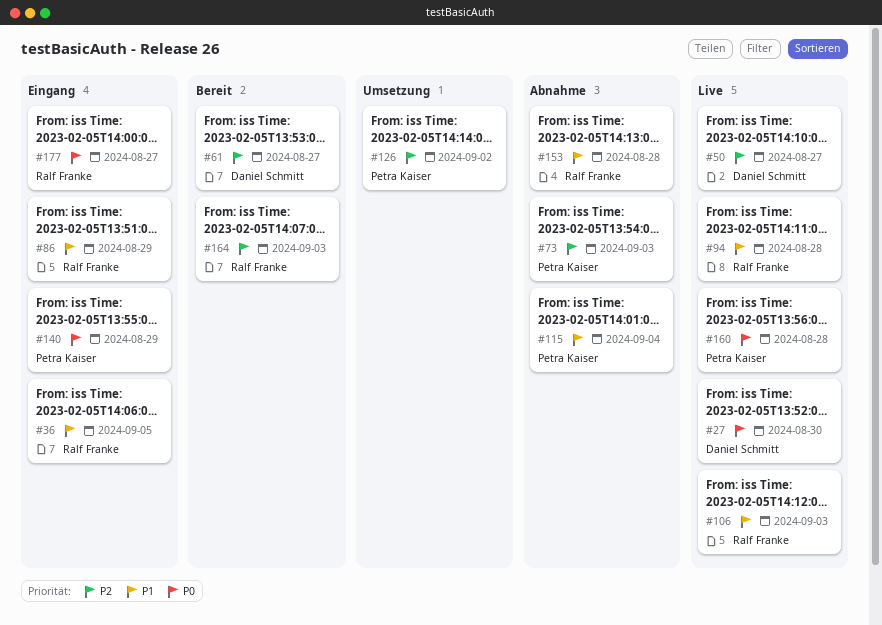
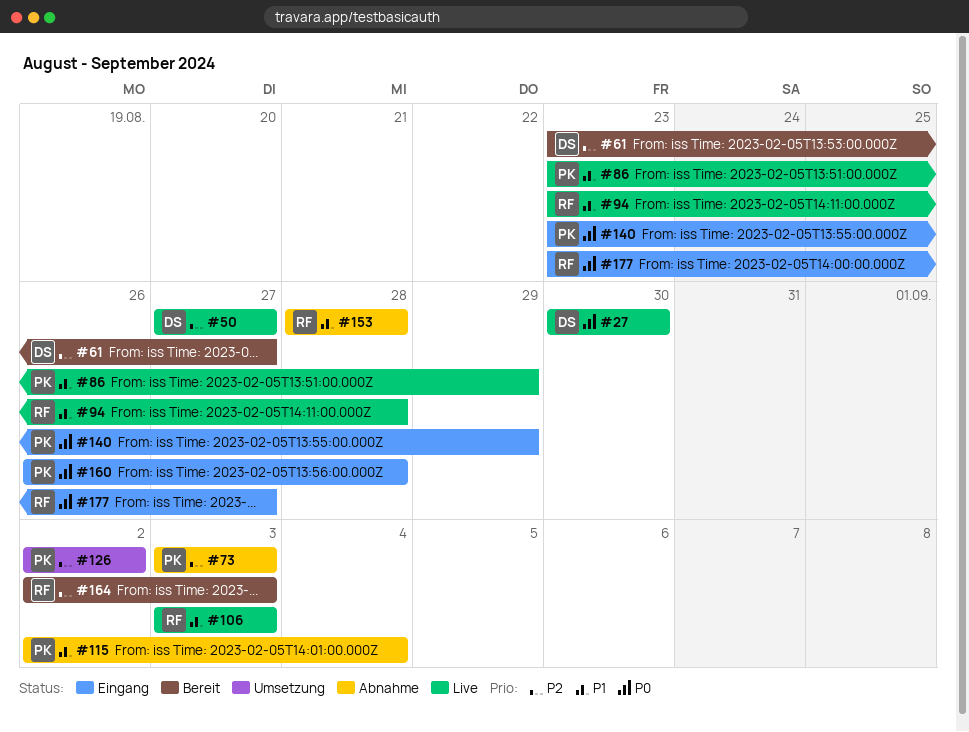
#36: present -> none
#86, status: Eingang -> Live
#86, owner: Ralf Franke -> Petra Kaiser
#160, status: Live -> Eingang

